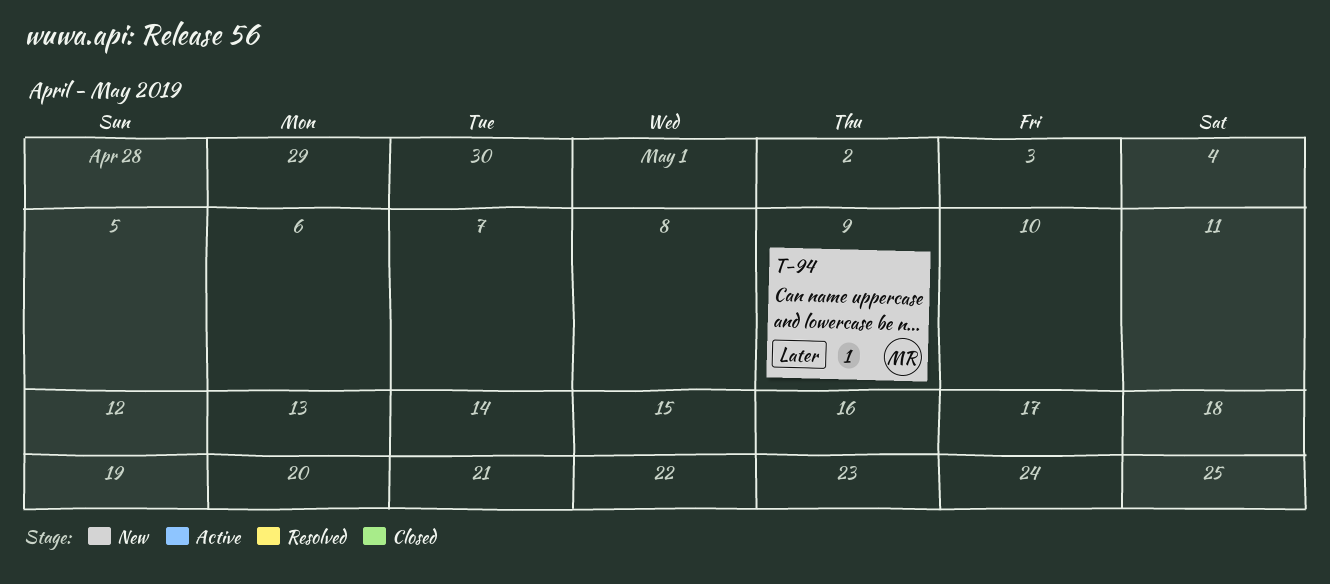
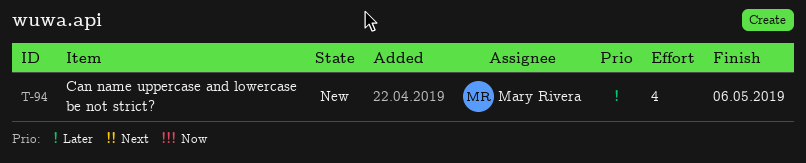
T-94, estimate: 1 -> 4
T-94, due: May 9 -> May 6

